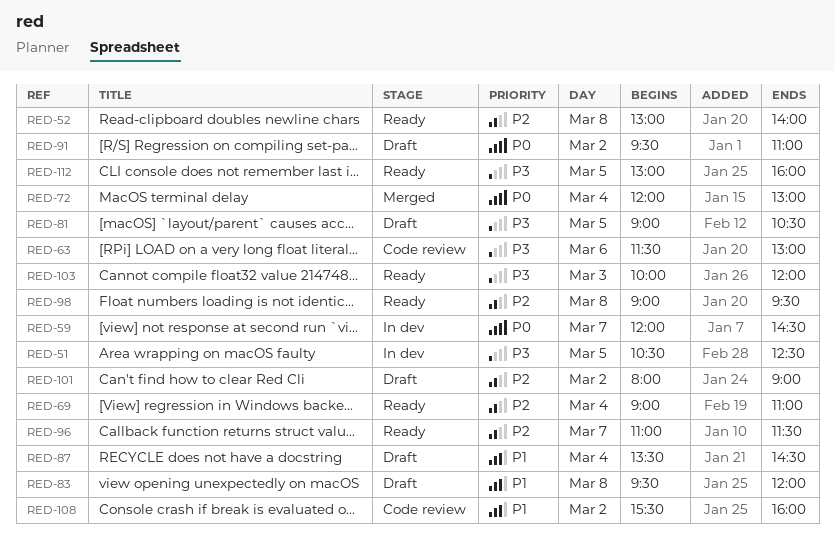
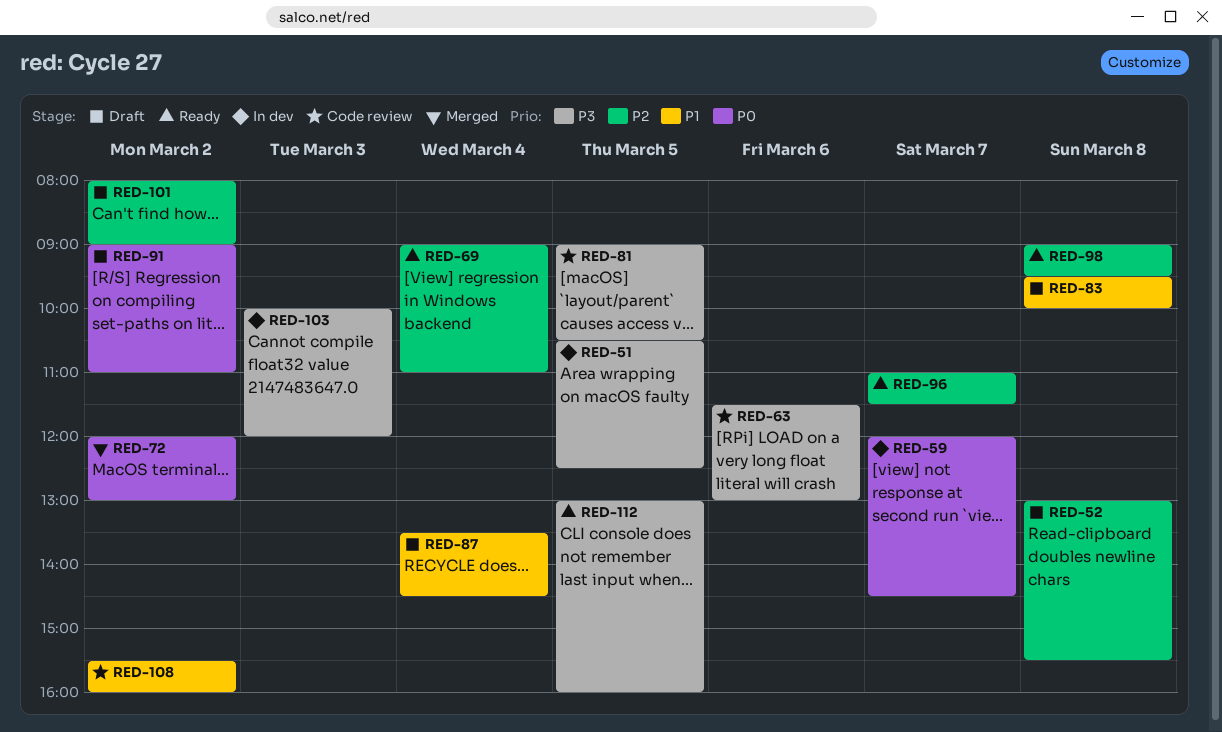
RED-52, status: Ready -> Draft
RED-52, ends: 14:00 -> 15:30
RED-72, day: Mar 4 -> Mar 2
RED-81, status: Draft -> Code review
RED-83, ends: 12:00 -> 10:00
RED-91, begins: 09:30 -> 09:00
RED-103, status: Ready -> In dev

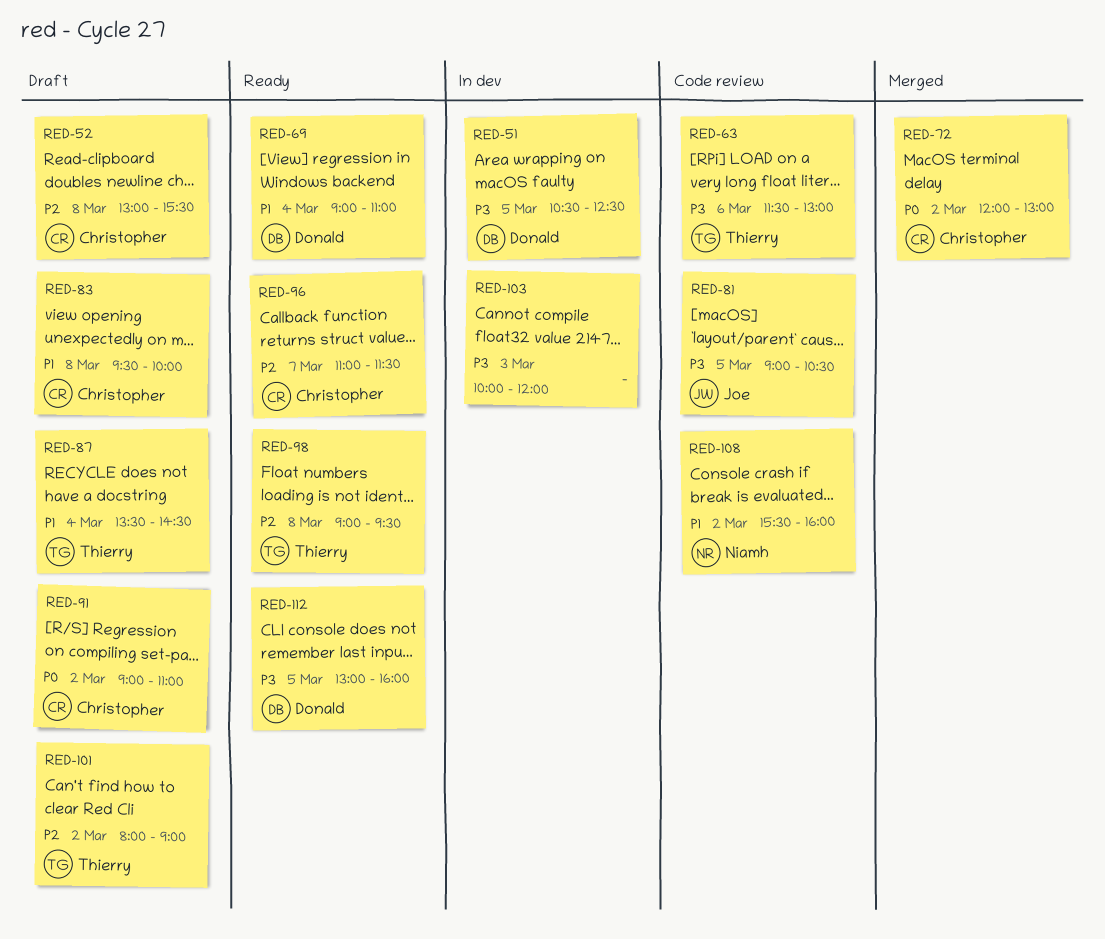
RED-59: present -> none
RED-69, priority: P2 -> P1

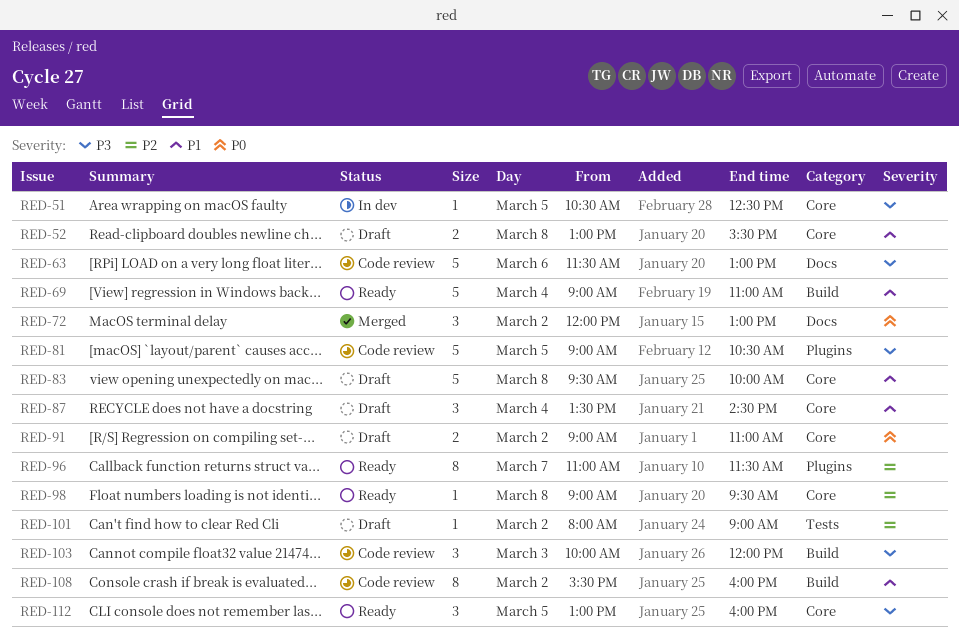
RED-52, priority: P2 -> P1
RED-103, status: In dev -> Code review

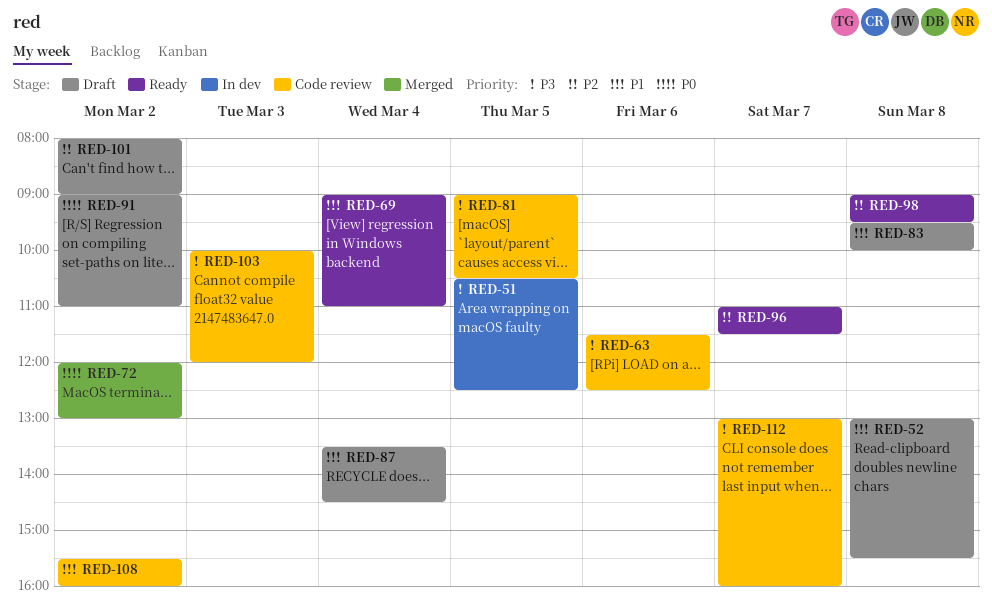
RED-63, ends: 13:00 -> 12:30
RED-112, status: Ready -> Code review
RED-112, day: Mar 5 -> Mar 7

